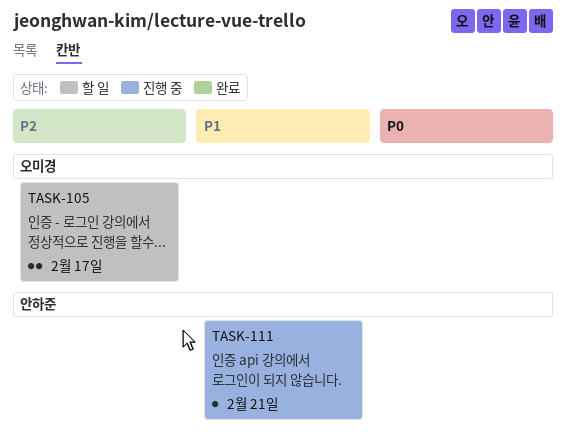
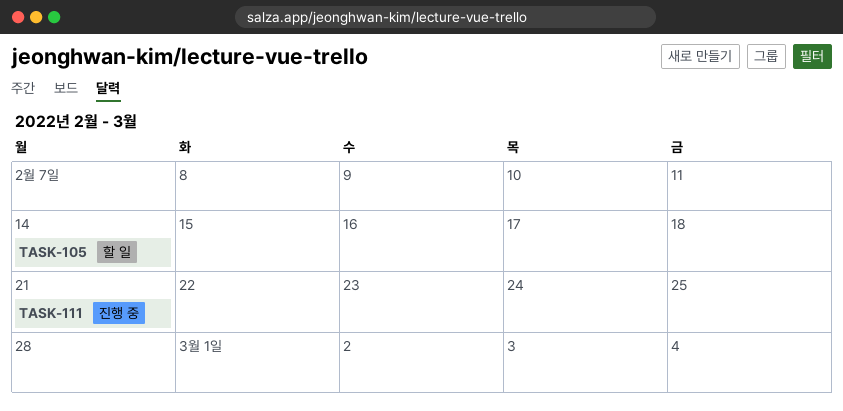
TASK-105, due: Feb 17 -> Feb 14

